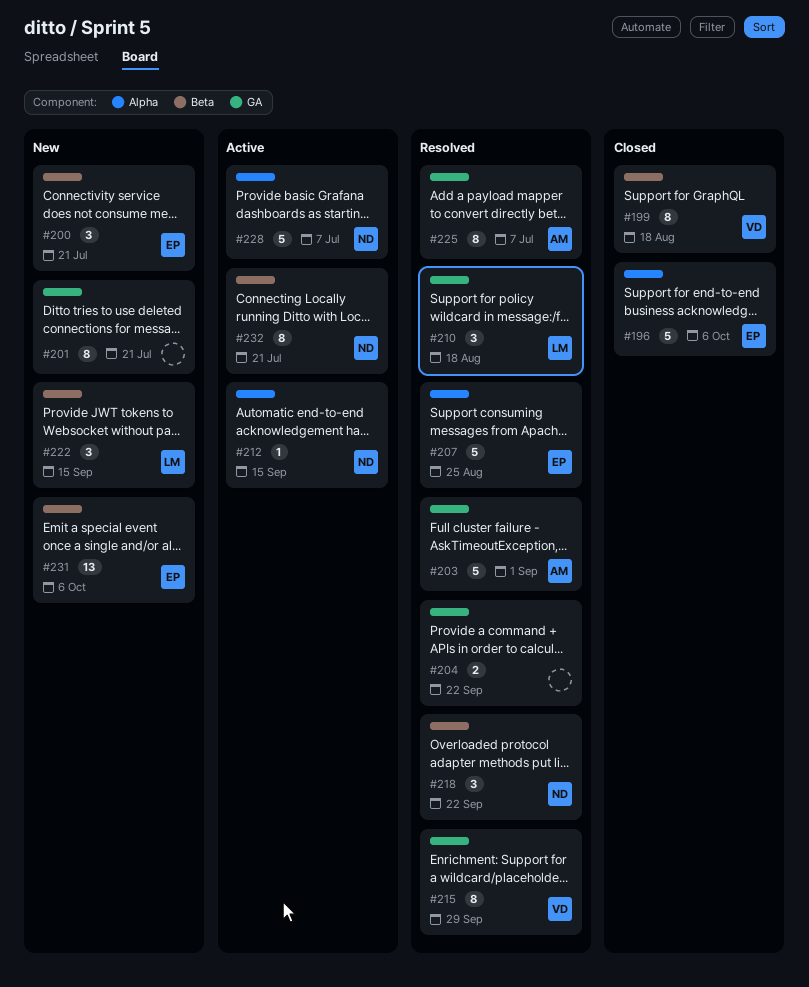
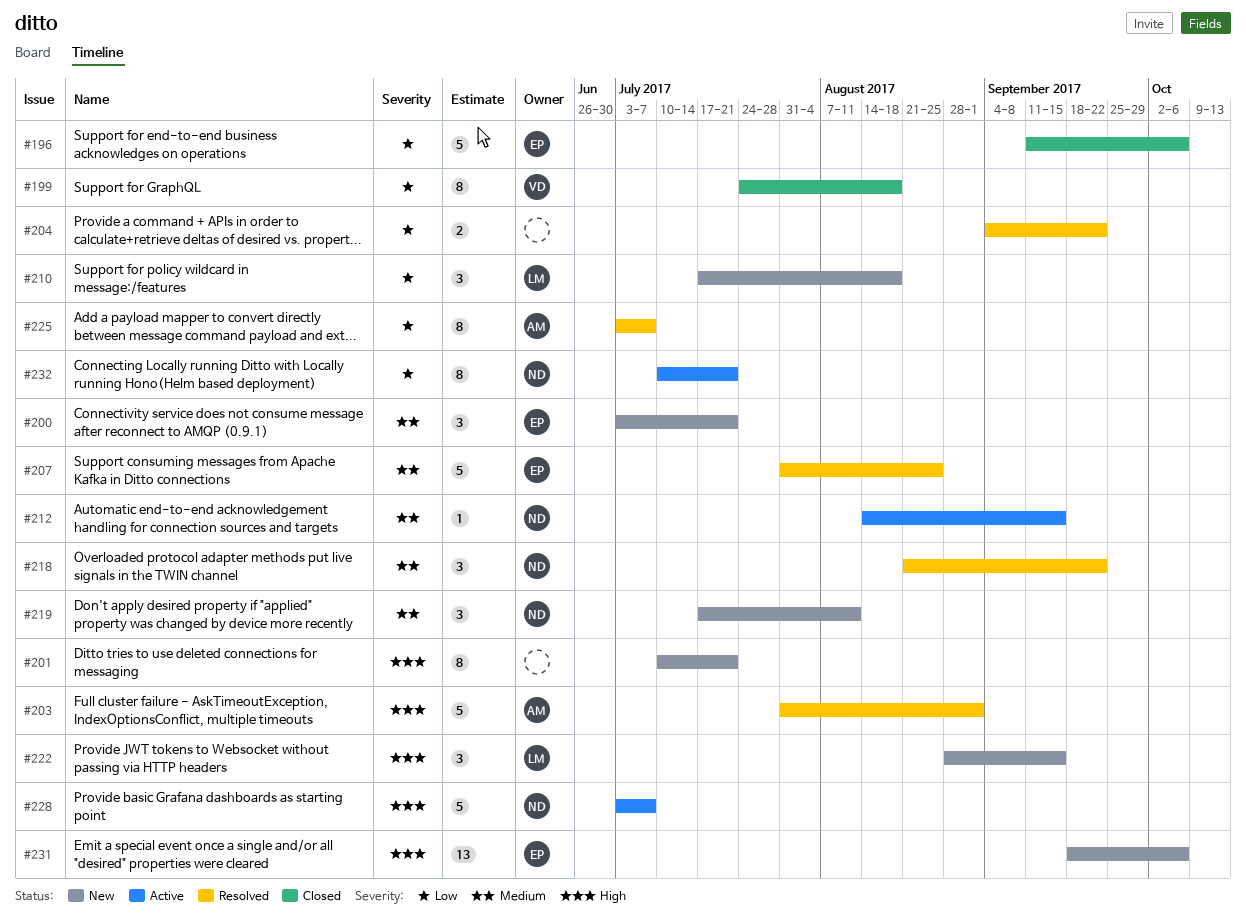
#210, status: Resolved -> New
#215: present -> none
#219: none -> present

